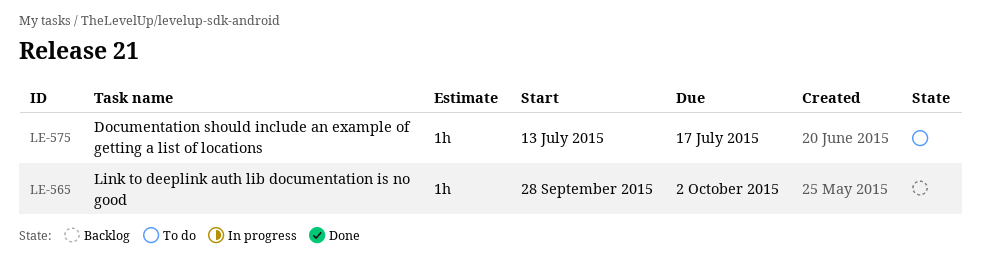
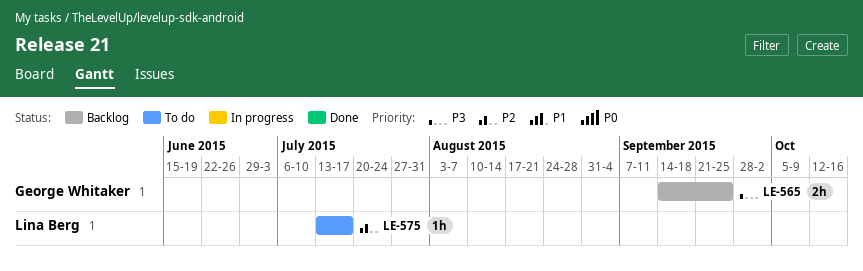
LE-565, estimate: 1h -> 2h
LE-565, start: Sep 28 -> Sep 14
LE-565, due: Oct 2 -> Sep 25

